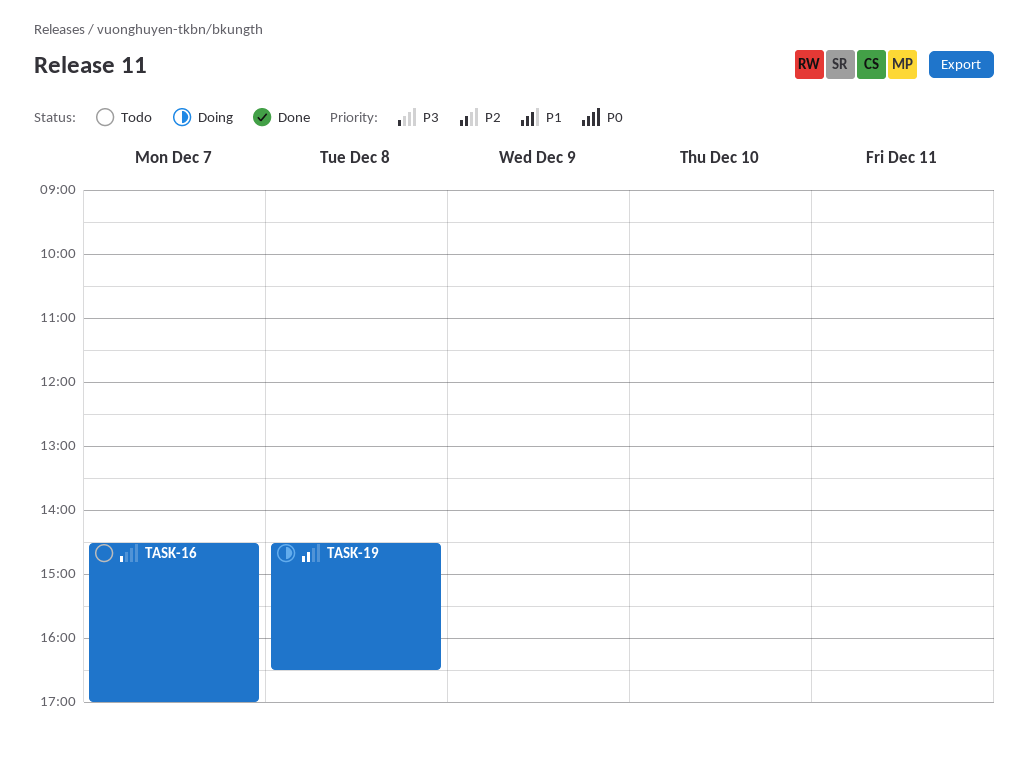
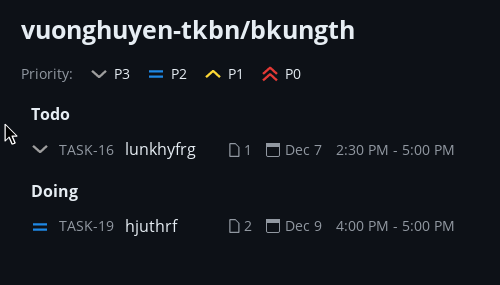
TASK-19, day: Dec 8 -> Dec 9
TASK-19, begins: 14:30 -> 16:00
TASK-19, ends: 16:30 -> 17:00

